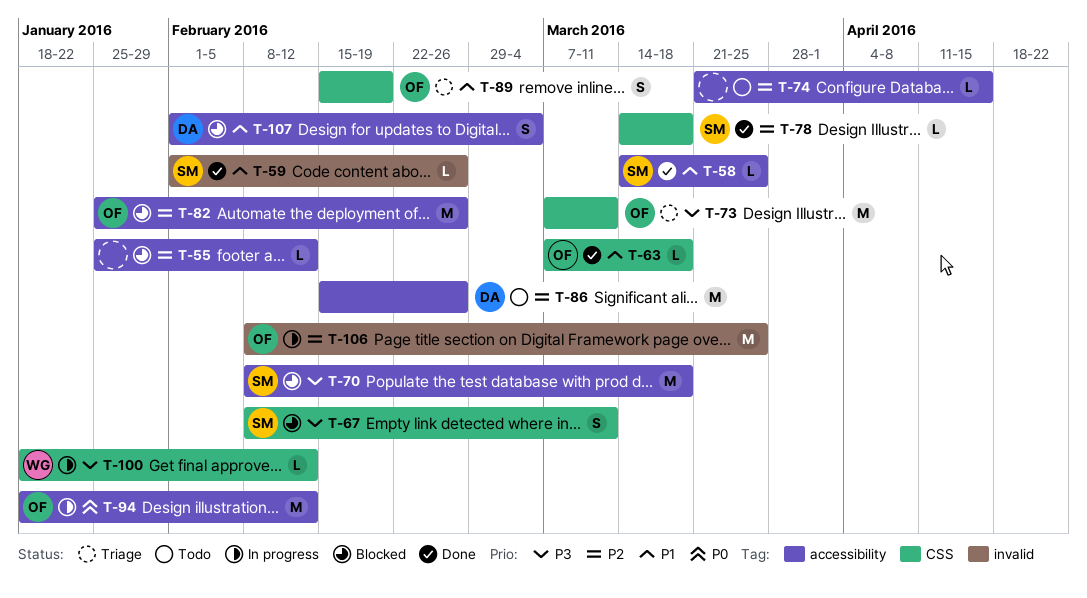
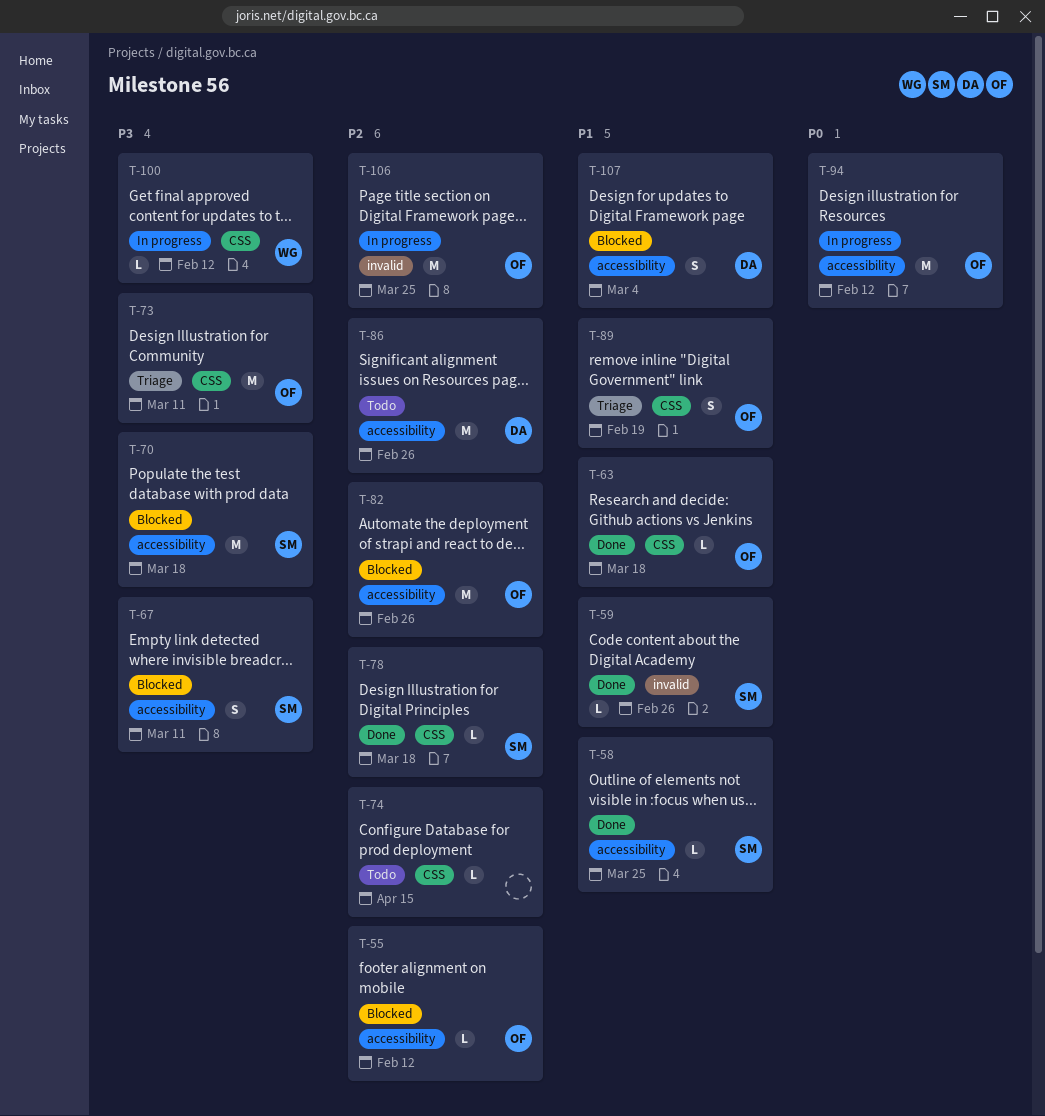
T-55, owner: none -> OF
T-67, label: CSS -> accessibility
T-74, label: accessibility -> CSS

